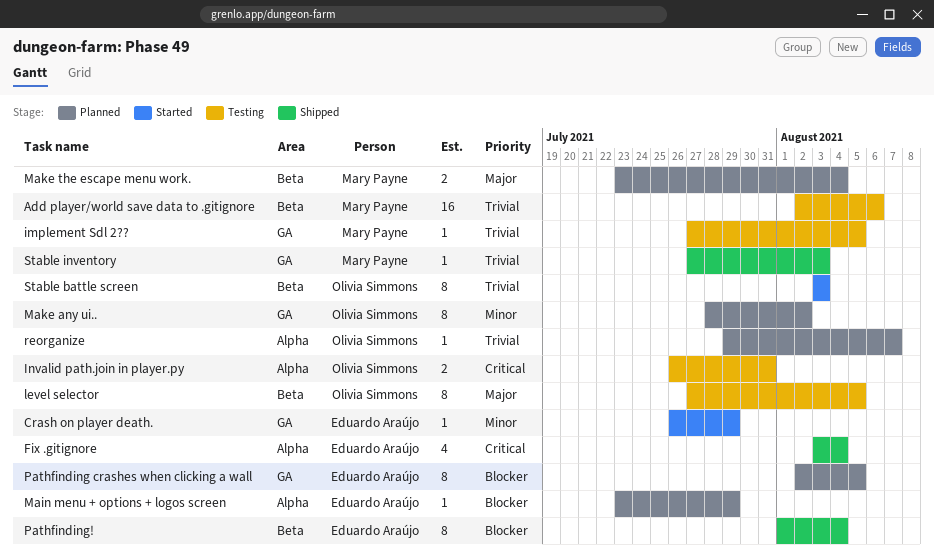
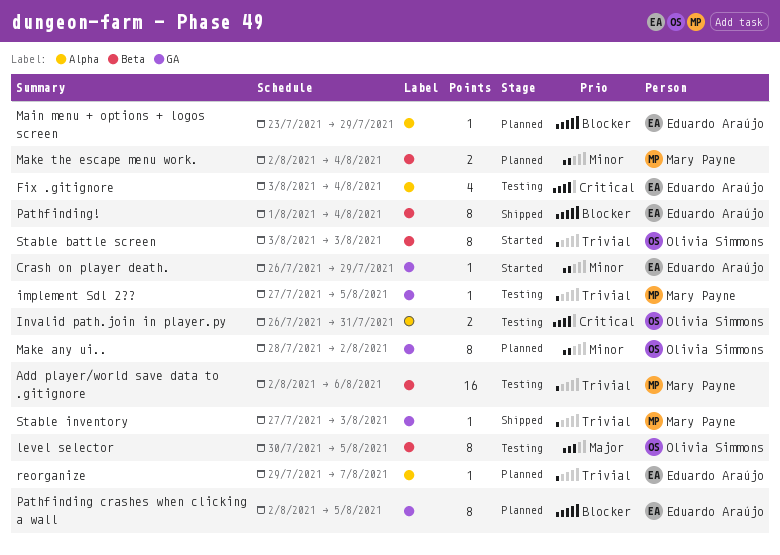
Fix .gitignore, status: Shipped -> Testing
level selector, start: Jul 27 -> Jul 30
Make the escape menu work., priority: Major -> Minor
Make the escape menu work., start: Jul 23 -> Aug 2
reorganize, owner: Olivia Simmons -> Eduardo Araújo

